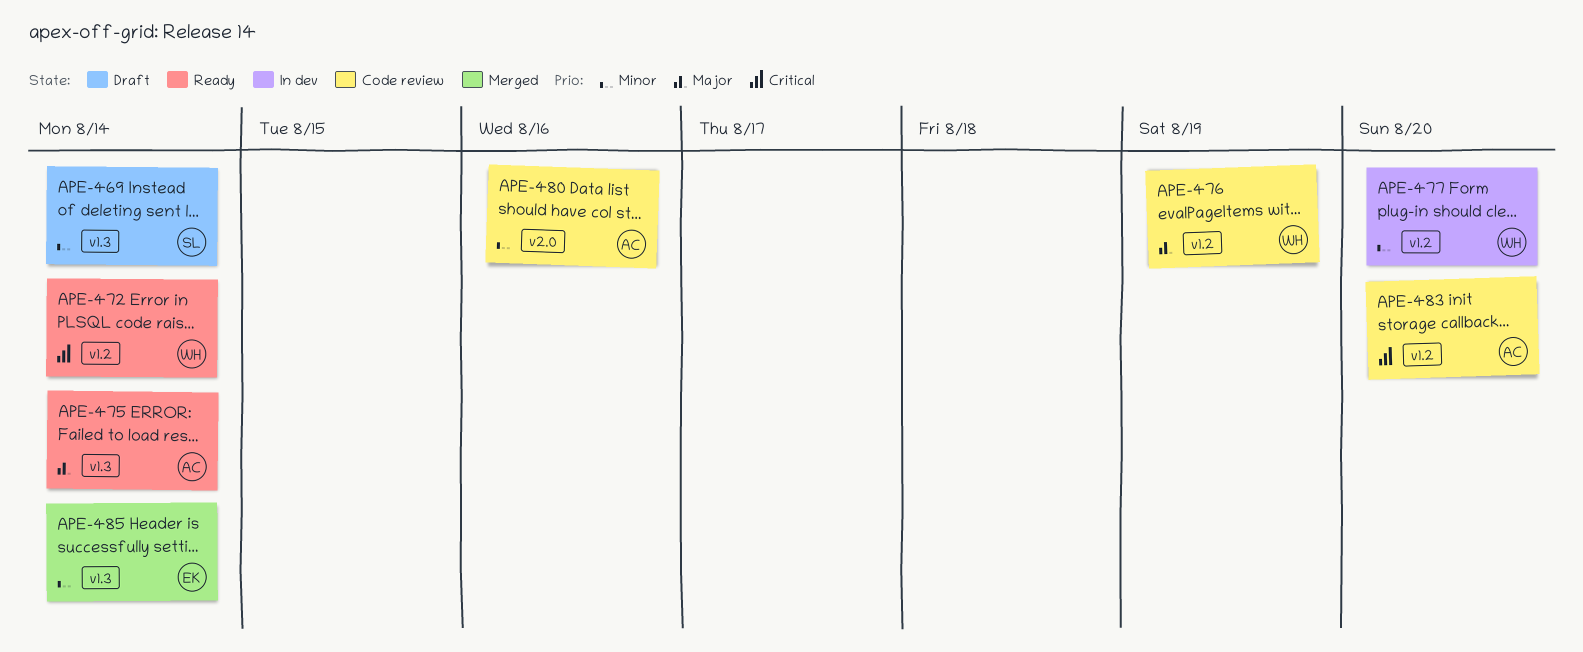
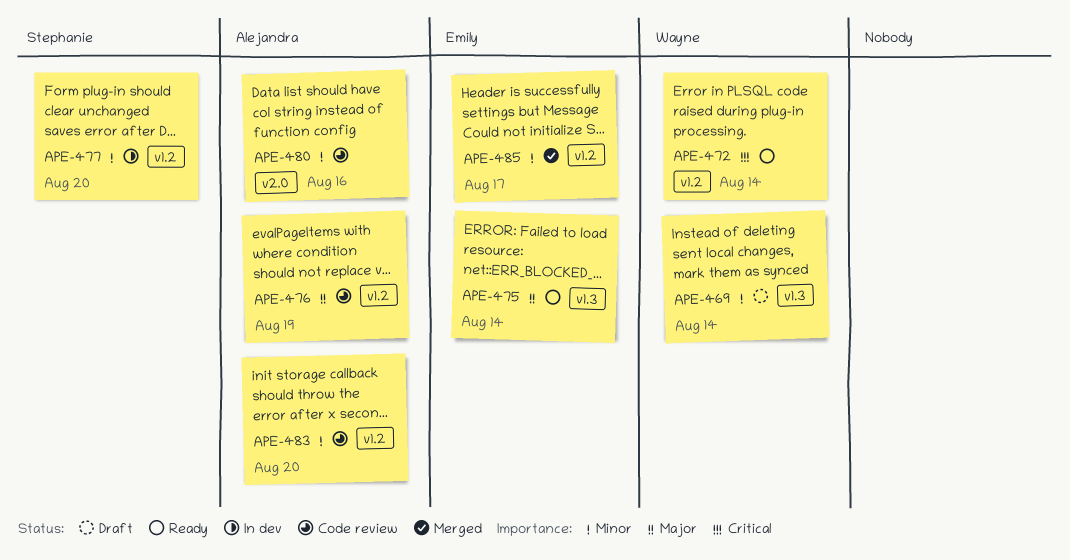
APE-469, owner: Stephanie -> Wayne
APE-475, owner: Alejandra -> Emily
APE-476, owner: Wayne -> Alejandra
APE-477, owner: Wayne -> Stephanie
APE-483, priority: Critical -> Minor
APE-485, label: v1.3 -> v1.2
APE-485, due: Aug 14 -> Aug 17

